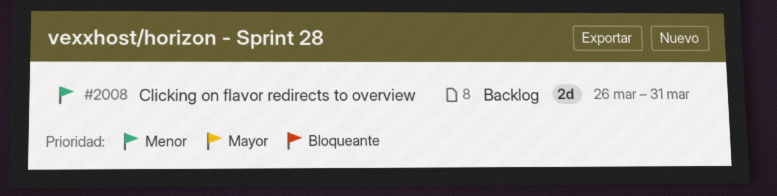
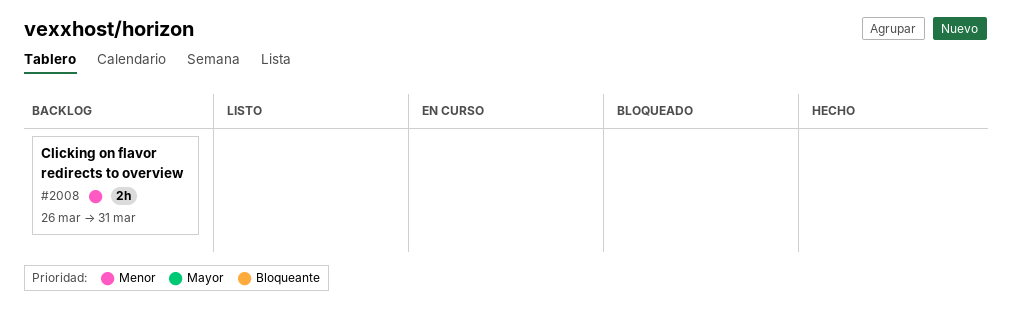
#2008, estimate: 2d -> 2h

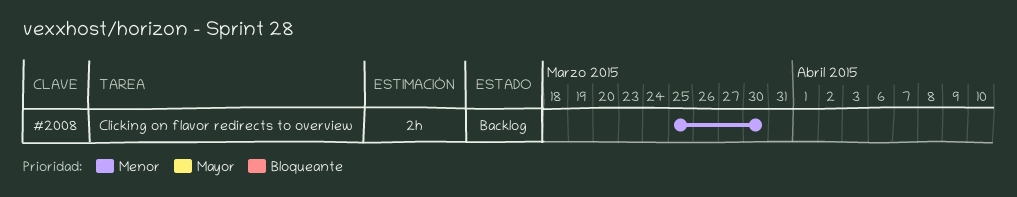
#2008, start: Mar 26 -> Mar 25
#2008, due: Mar 31 -> Mar 30

